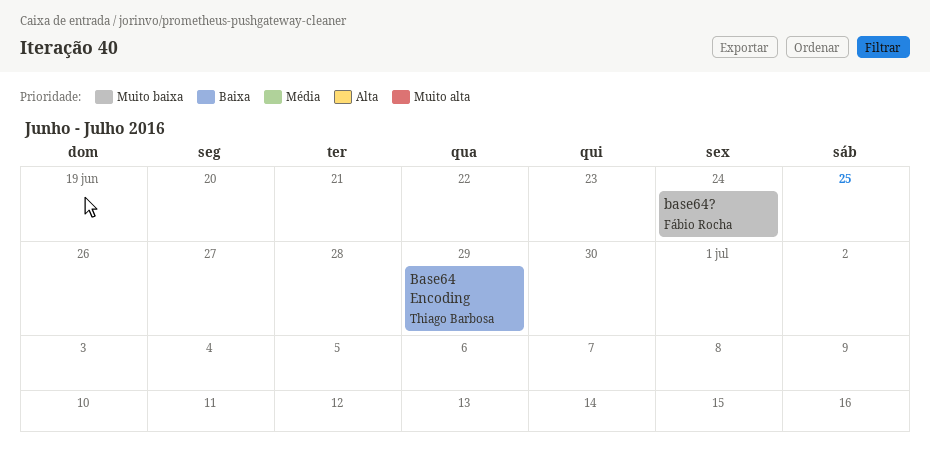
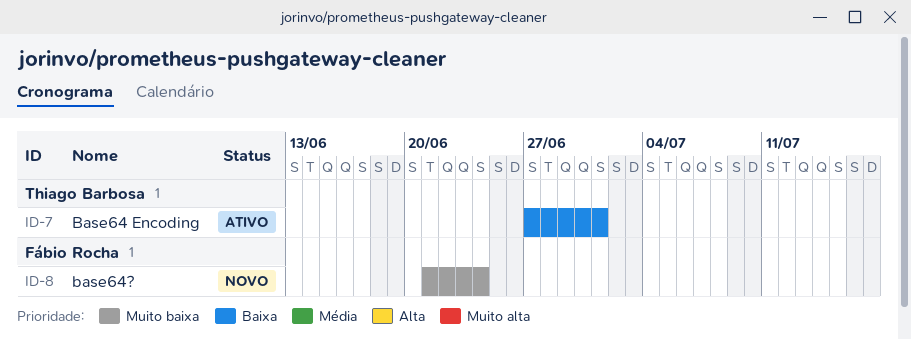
Base64 Encoding, due: Jun 29 -> Jul 1

